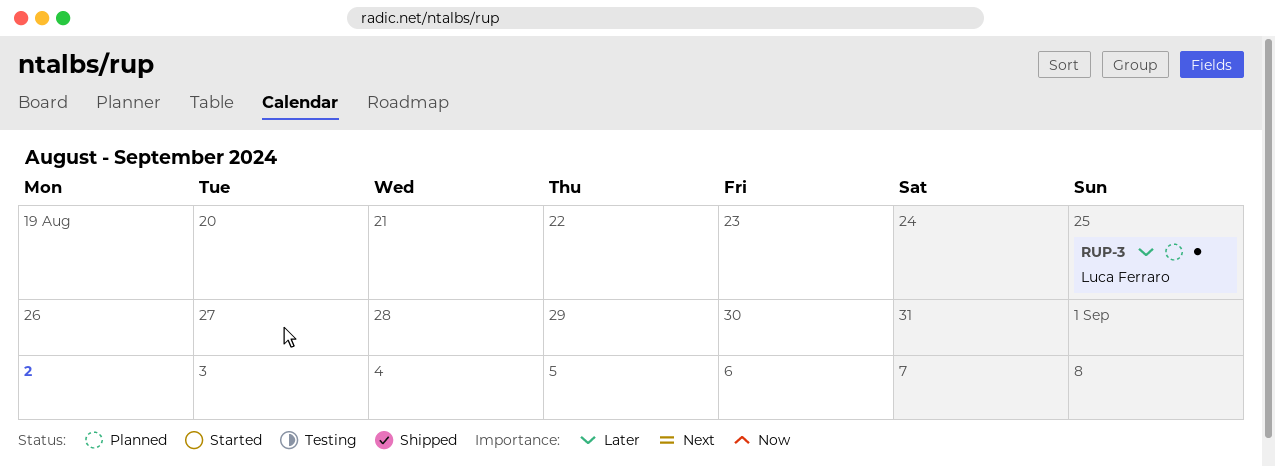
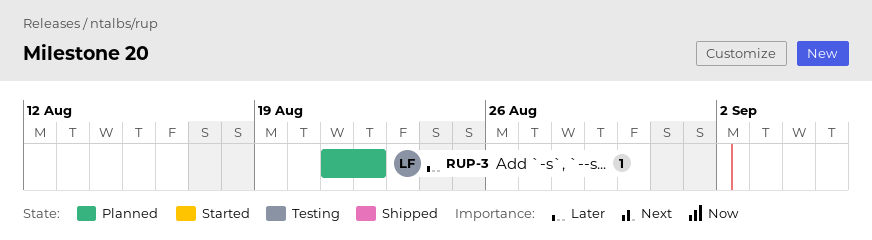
RUP-3, due: Aug 25 -> Aug 22

